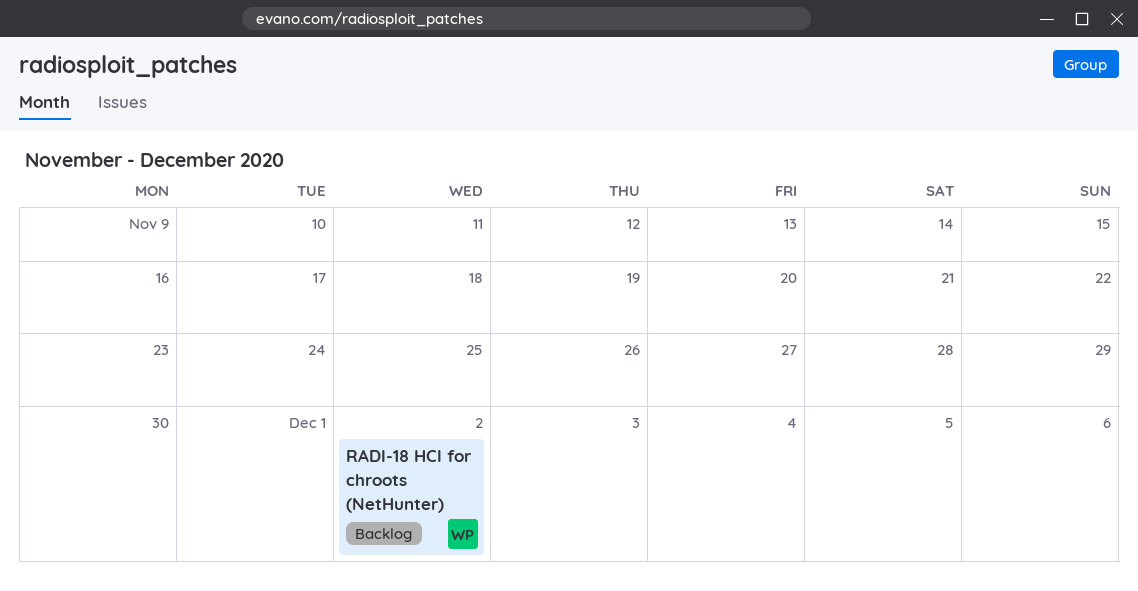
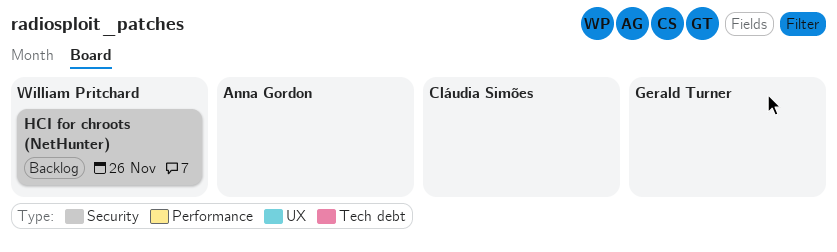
HCI for chroots (NetHunter), due: Dec 2 -> Nov 26

